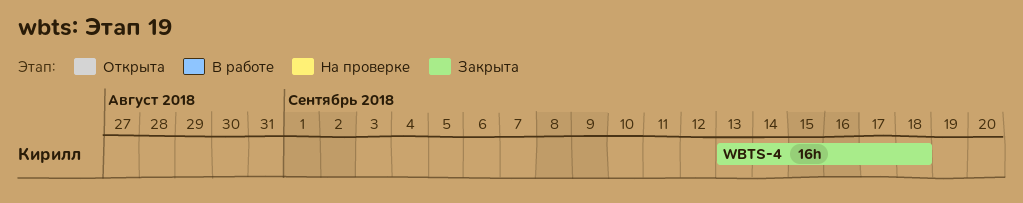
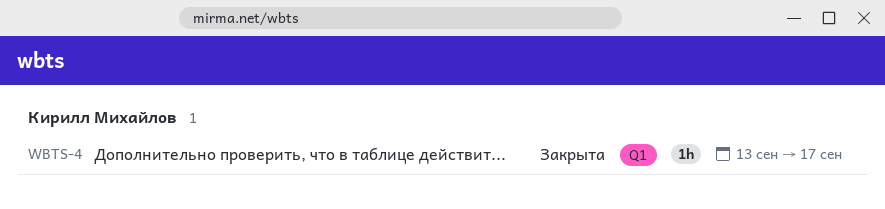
WBTS-4, estimate: 16h -> 1h
WBTS-4, due: Sep 18 -> Sep 17

